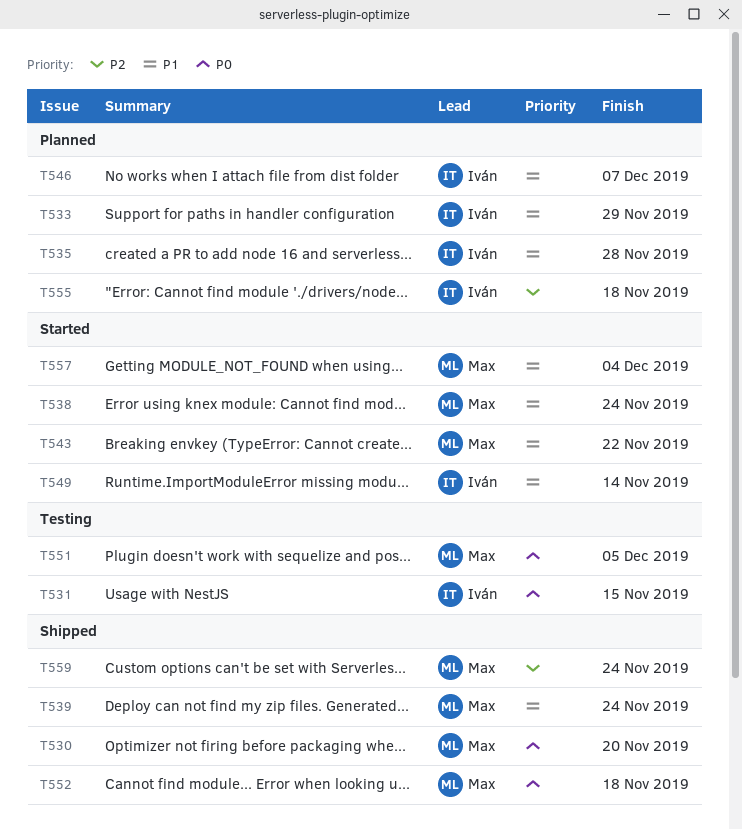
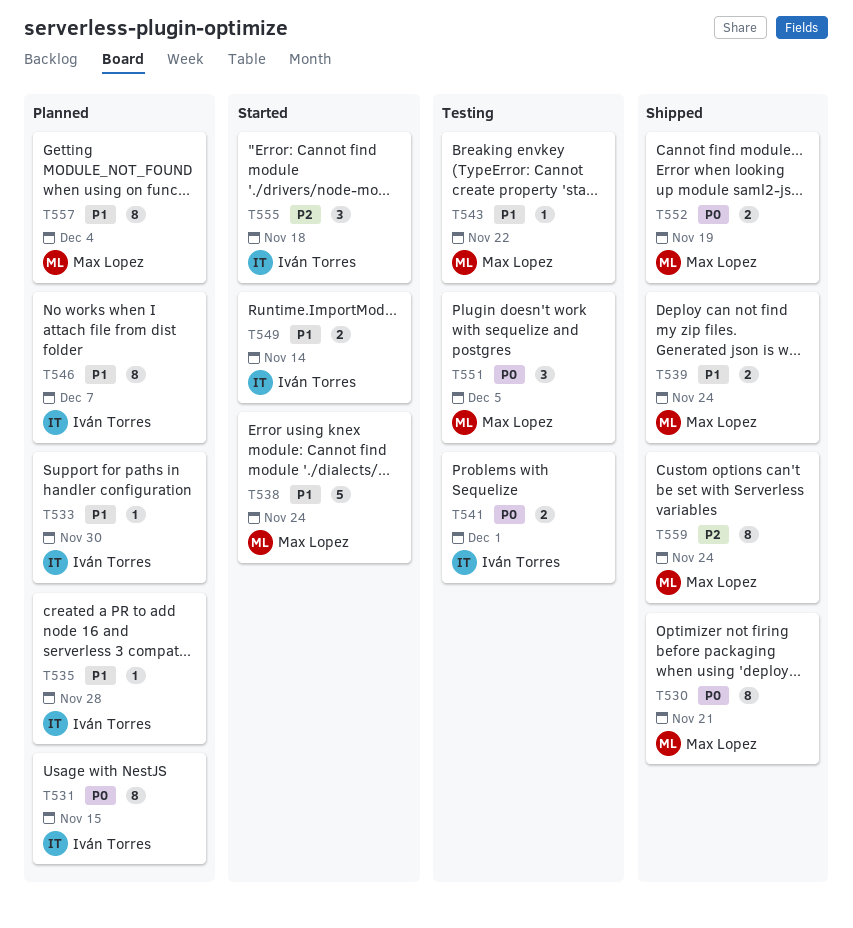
T530, due: Nov 20 -> Nov 21
T531, status: Testing -> Planned
T533, due: Nov 29 -> Nov 30
T541: none -> present
T543, status: Started -> Testing
T552, due: Nov 18 -> Nov 19
T555, status: Planned -> Started
T557, status: Started -> Planned

